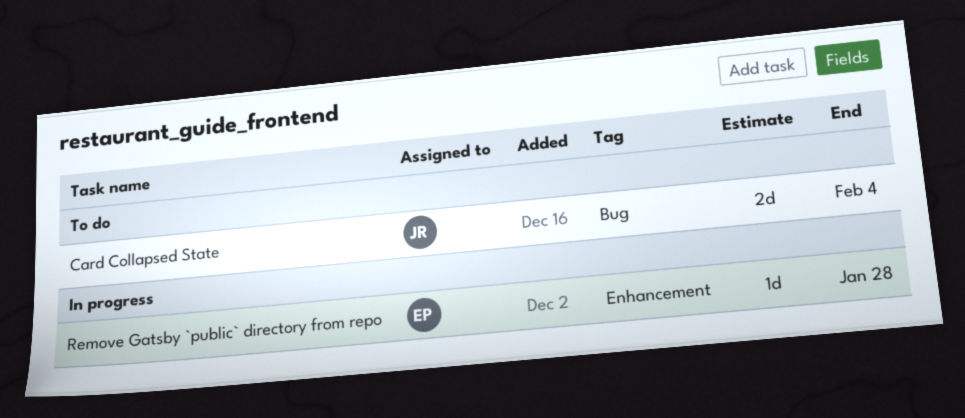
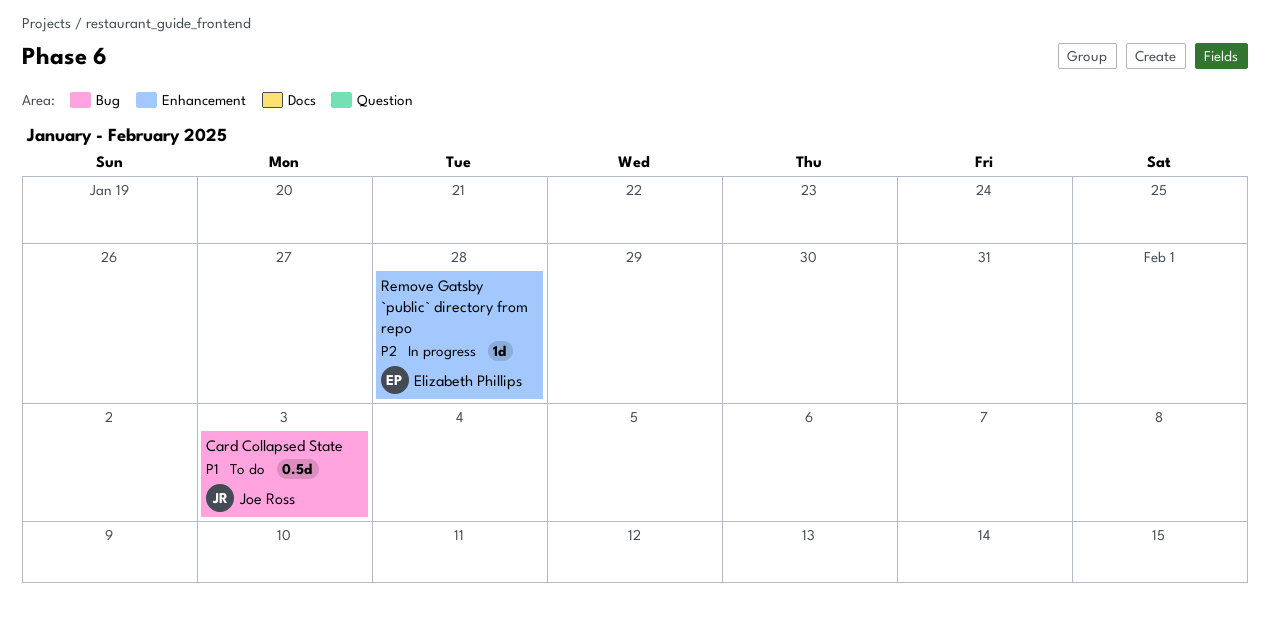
Card Collapsed State, estimate: 2d -> 0.5d
Card Collapsed State, due: Feb 4 -> Feb 3

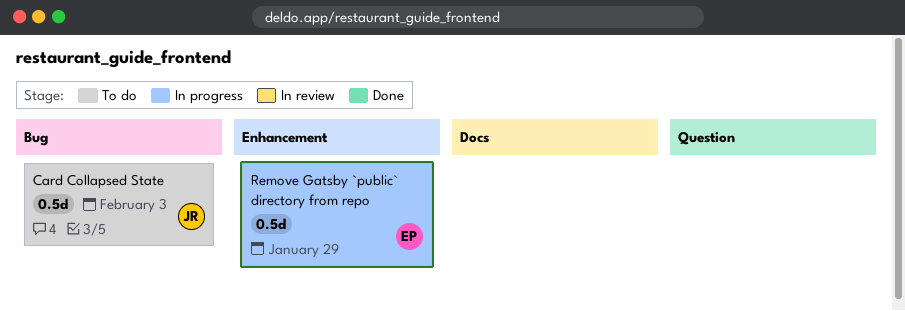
Remove Gatsby `public` directory from repo, estimate: 1d -> 0.5d
Remove Gatsby `public` directory from repo, due: Jan 28 -> Jan 29

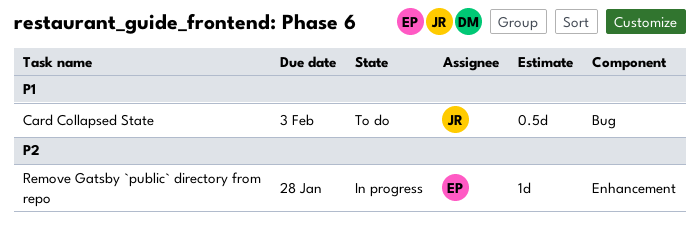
Remove Gatsby `public` directory from repo, estimate: 0.5d -> 1d
Remove Gatsby `public` directory from repo, due: Jan 29 -> Jan 28

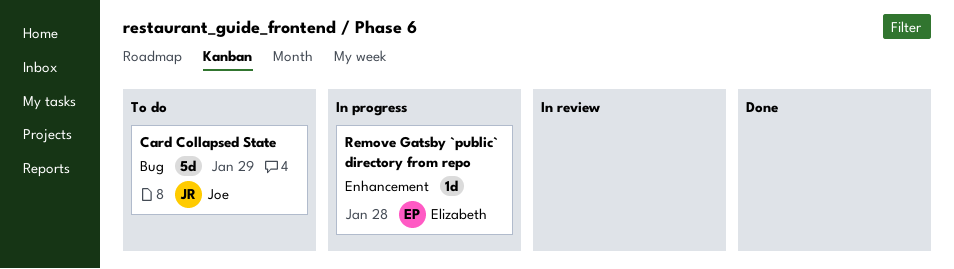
Card Collapsed State, estimate: 0.5d -> 5d
Card Collapsed State, due: Feb 3 -> Jan 29

